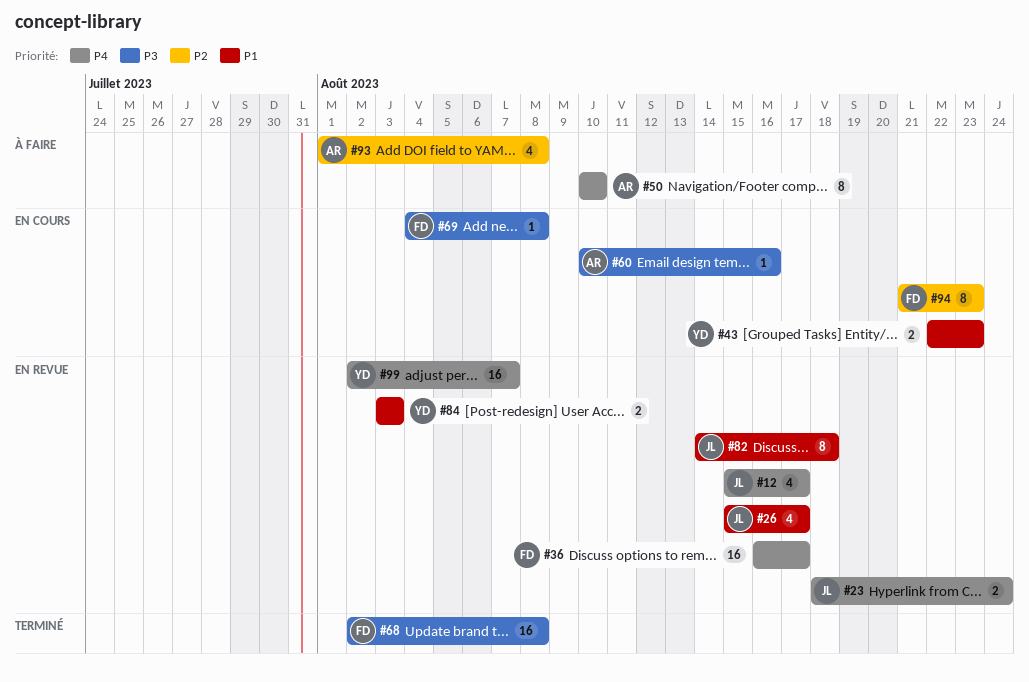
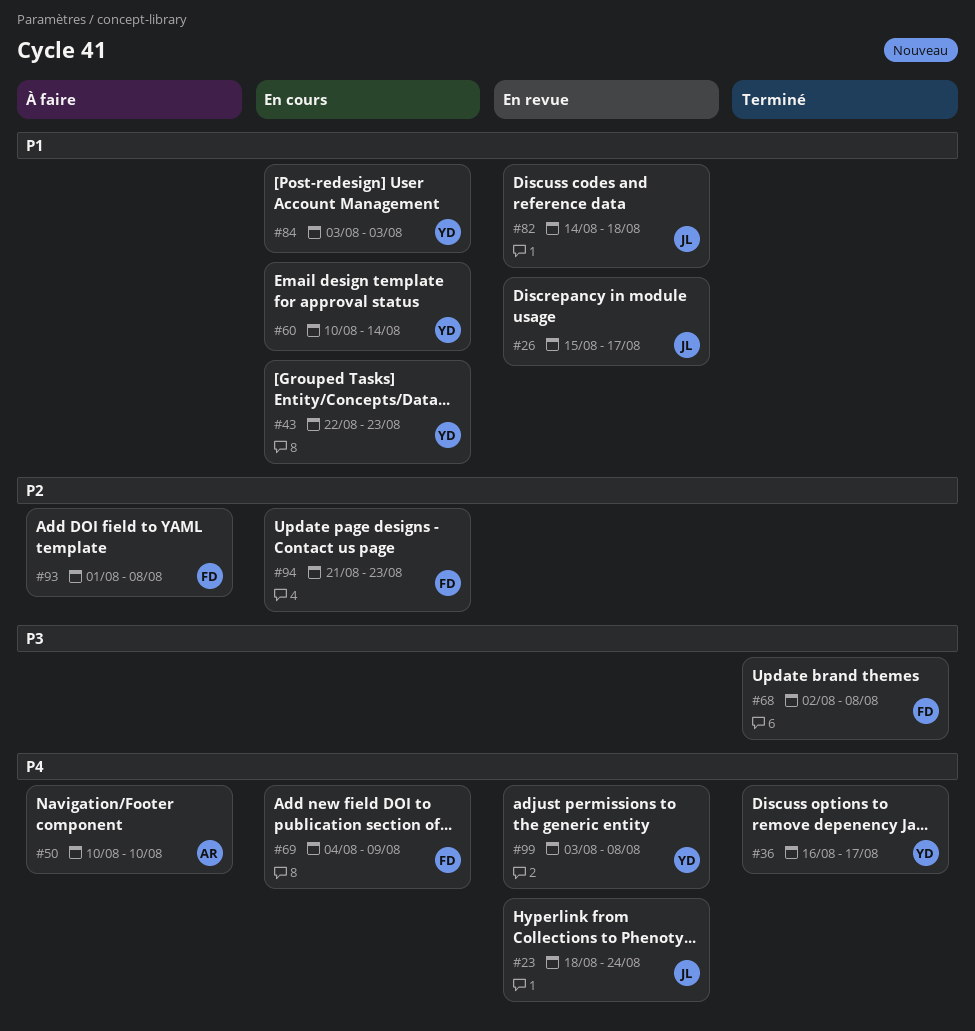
#12: present -> none
#36, status: En revue -> Terminé
#36, owner: FD -> YD
#60, owner: AR -> YD
#60, priority: P3 -> P1
#60, due: Aug 16 -> Aug 14
#69, priority: P3 -> P4
#69, due: Aug 8 -> Aug 9
#84, status: En revue -> En cours
#93, owner: AR -> FD
#99, start: Aug 2 -> Aug 3
#99, due: Aug 7 -> Aug 8

